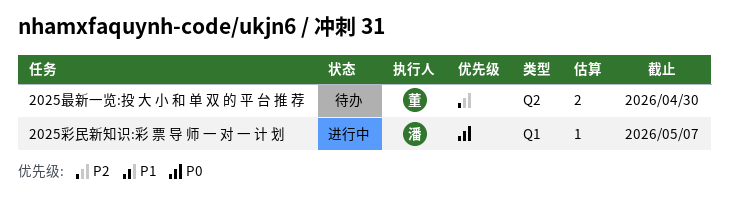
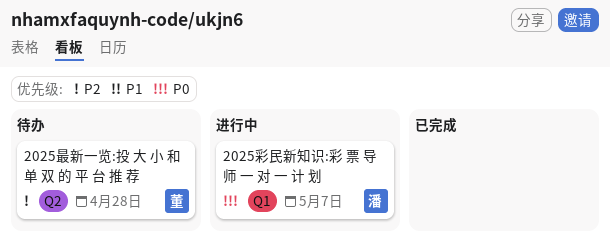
2025最新一览:投 大 小 和 单 双 的 平 台 推 荐, due: Apr 30 -> Apr 28

